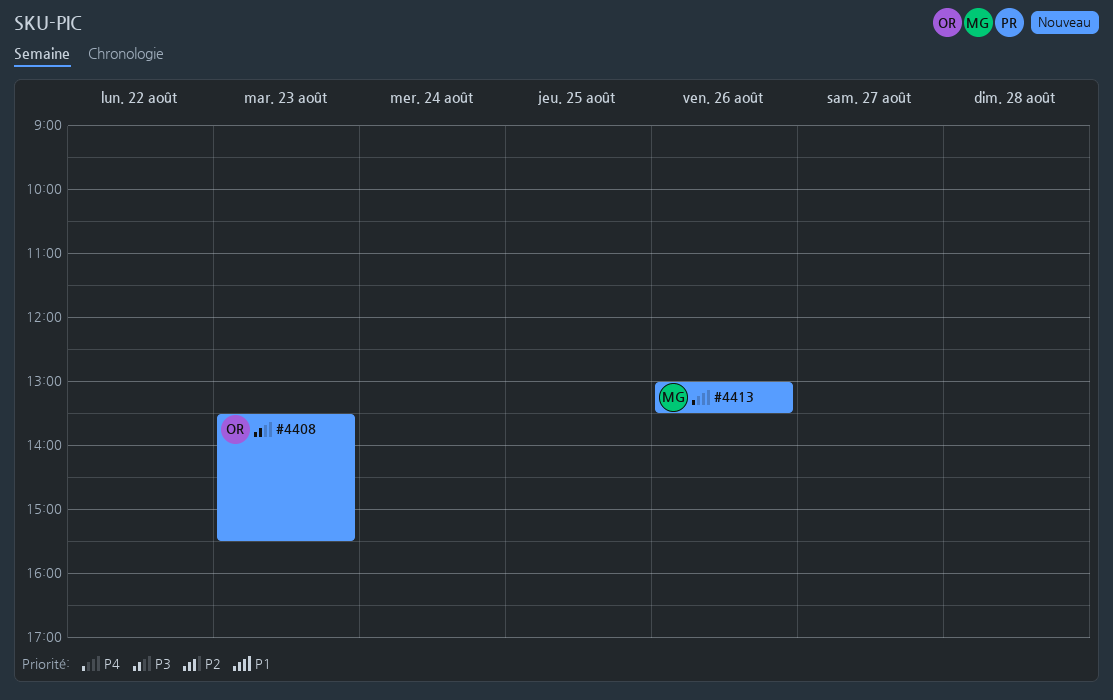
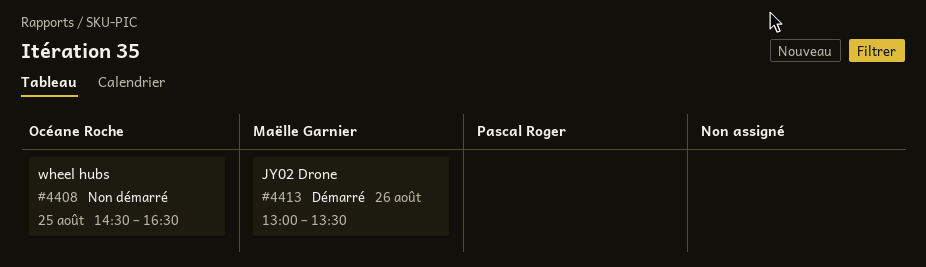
#4408, day: Aug 23 -> Aug 25
#4408, begins: 13:30 -> 14:30
#4408, ends: 15:30 -> 16:30

